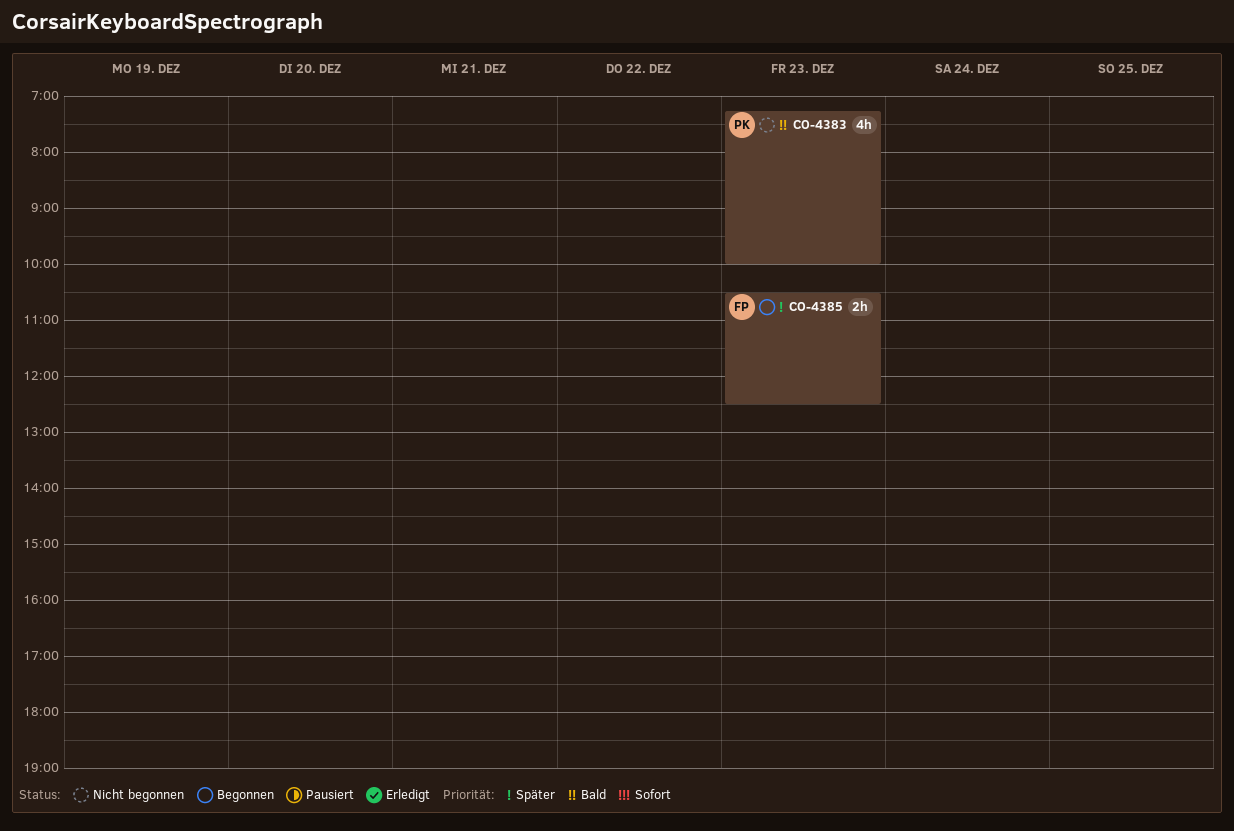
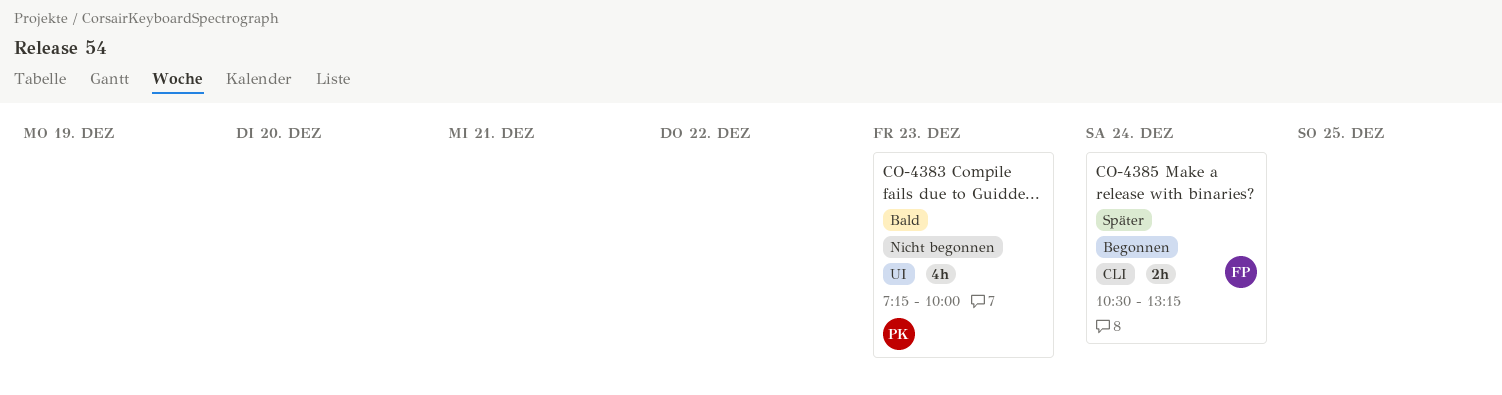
CO-4385, day: Dec 23 -> Dec 24
CO-4385, ends: 12:30 -> 13:15

